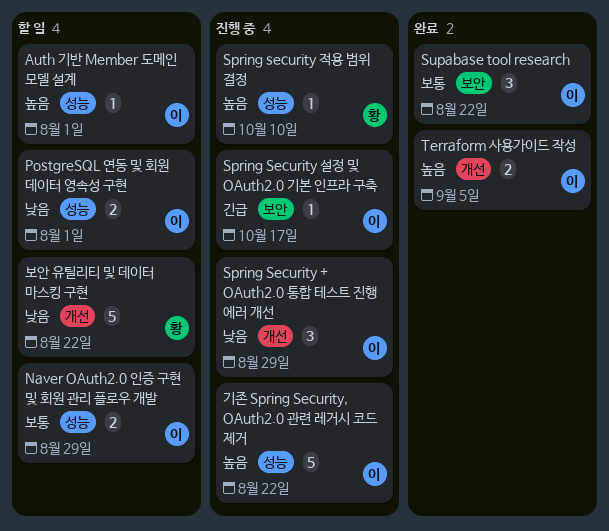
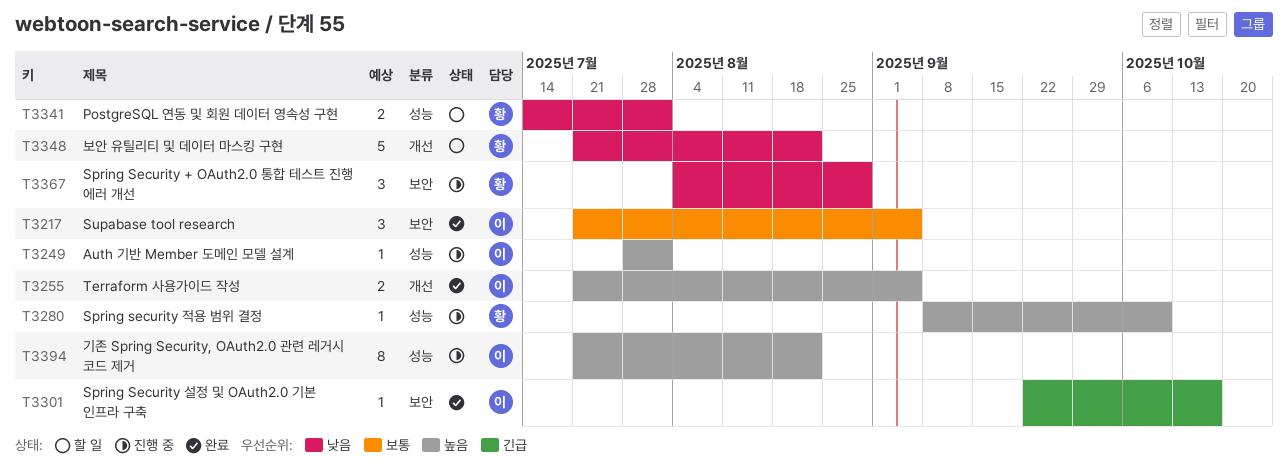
Auth 기반 Member 도메인 모델 설계, status: 할 일 -> 진행 중
Naver OAuth2.0 인증 구현 및 회원 관리 플로우 개발: present -> none
PostgreSQL 연동 및 회원 데이터 영속성 구현, owner: 이 -> 황
Spring Security + OAuth2.0 통합 테스트 진행 에러 개선, owner: 이 -> 황
Spring Security + OAuth2.0 통합 테스트 진행 에러 개선, label: 개선 -> 보안
Spring Security 설정 및 OAuth2.0 기본 인프라 구축, status: 진행 중 -> 완료
Supabase tool research, due: Aug 22 -> Sep 5
기존 Spring Security, OAuth2.0 관련 레거시 코드 제거, estimate: 5 -> 8

